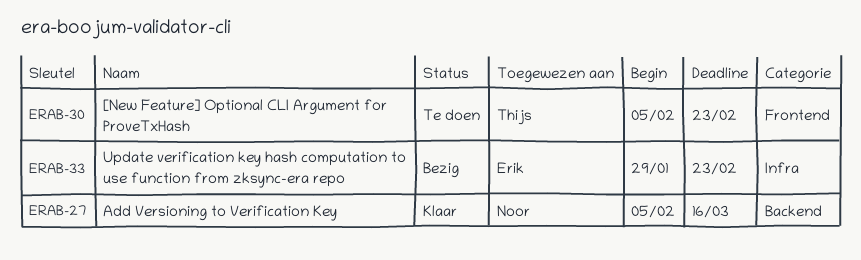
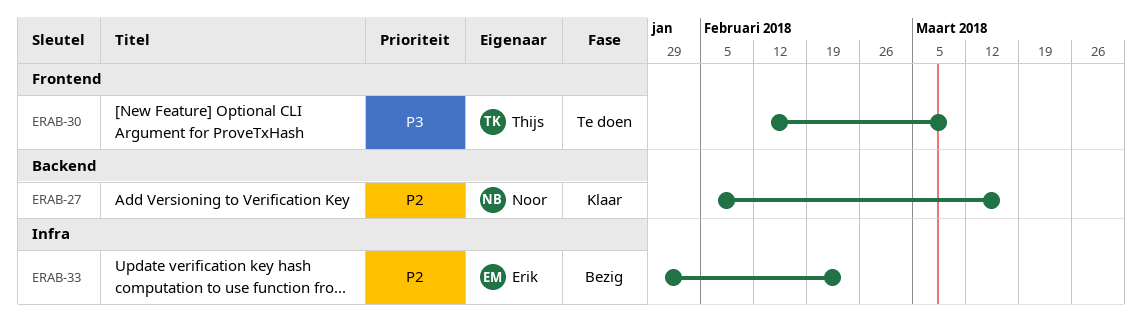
ERAB-30, start: Feb 5 -> Feb 12
ERAB-30, due: Feb 23 -> Mar 9

